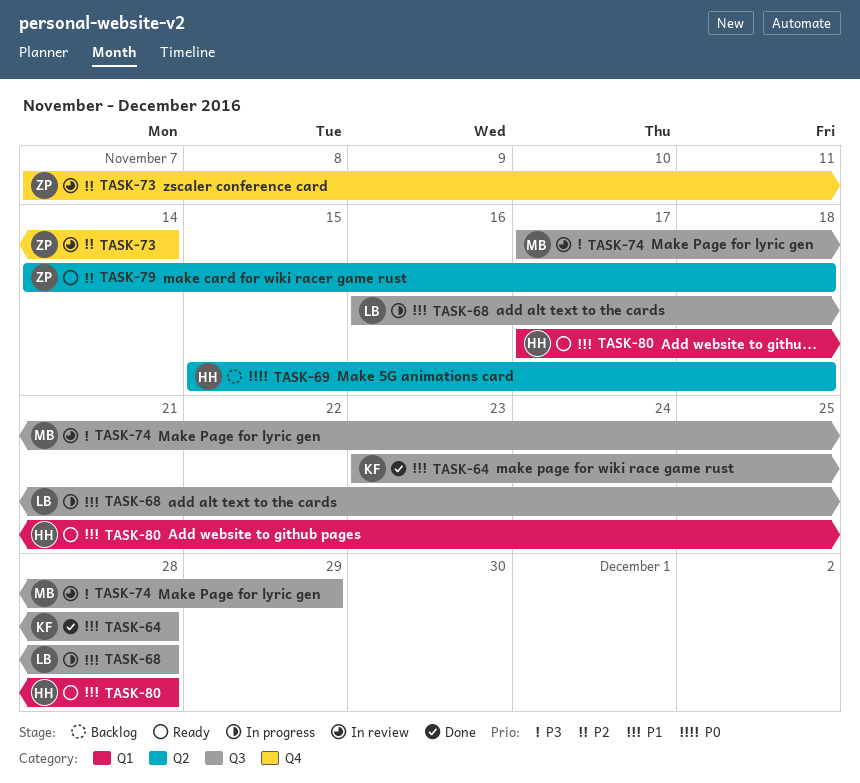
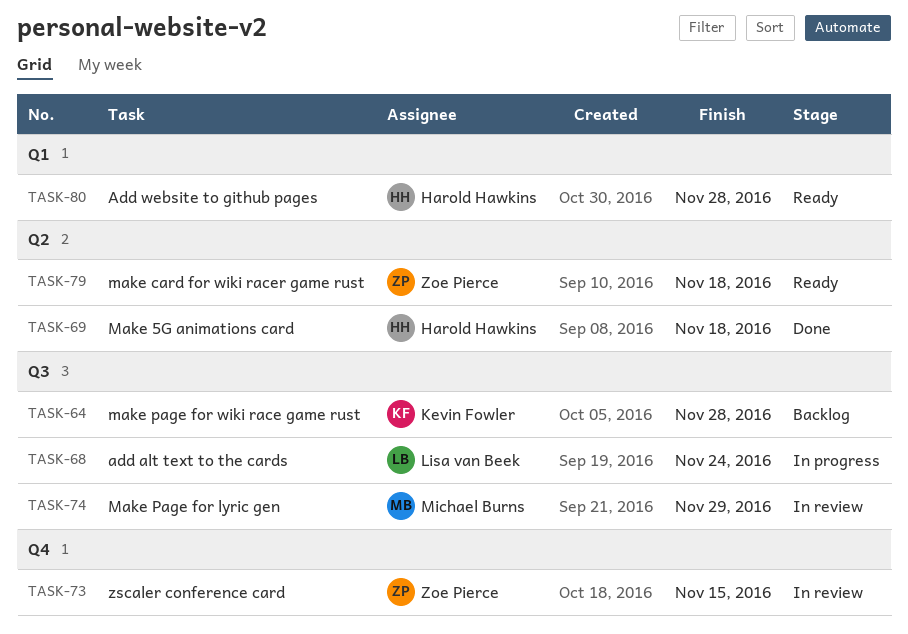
TASK-64, status: Done -> Backlog
TASK-68, due: Nov 28 -> Nov 24
TASK-69, status: Backlog -> Done
TASK-73, due: Nov 14 -> Nov 15

